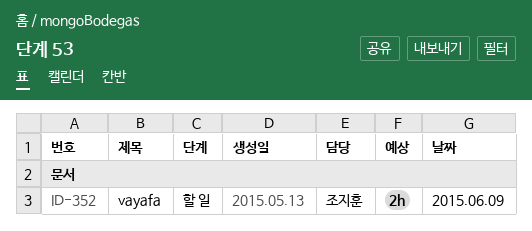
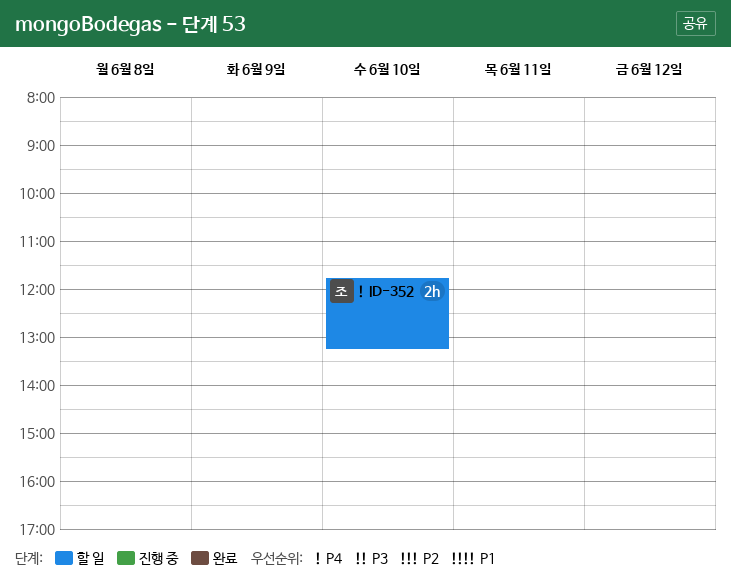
ID-352, day: Jun 9 -> Jun 10

